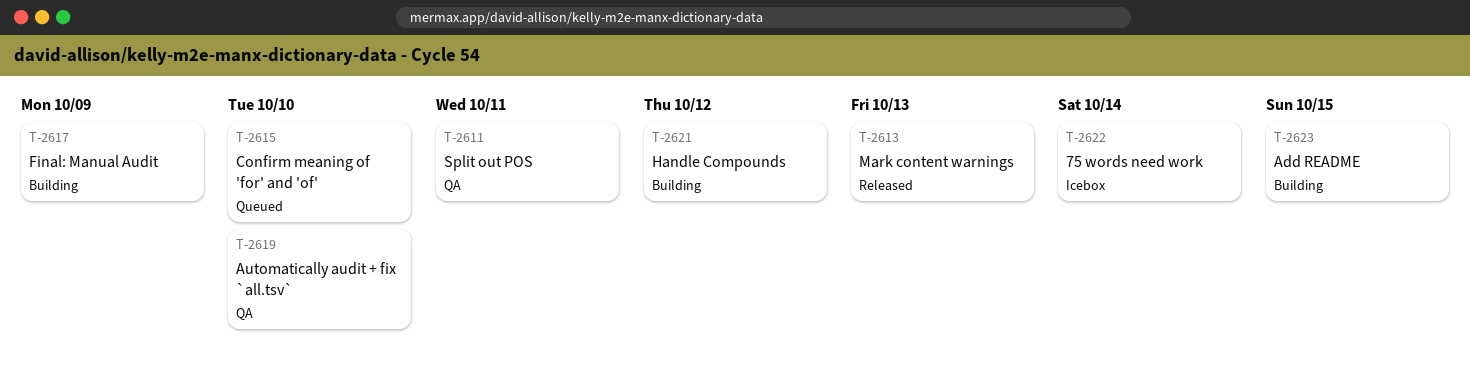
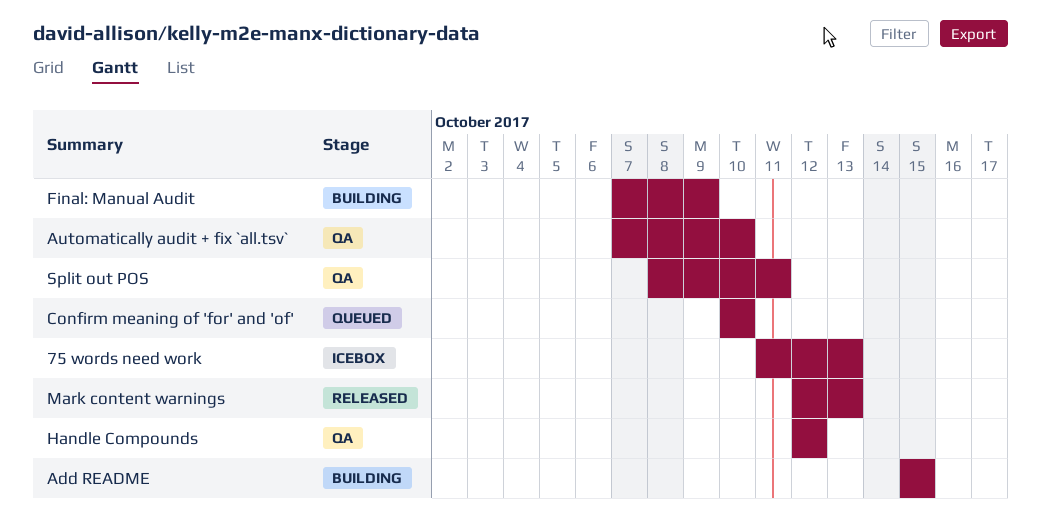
75 words need work, due: Oct 14 -> Oct 13
Handle Compounds, status: Building -> QA

